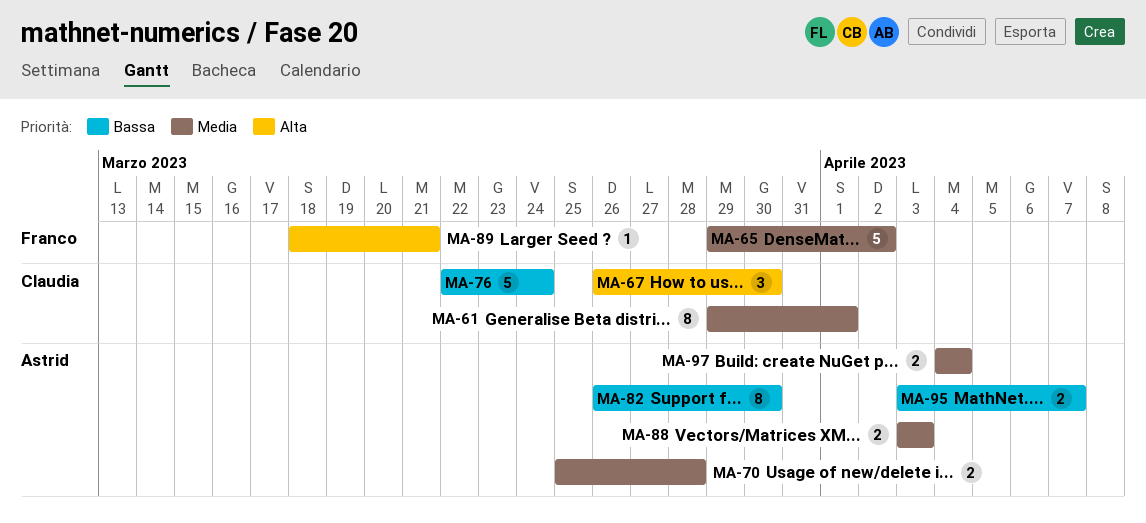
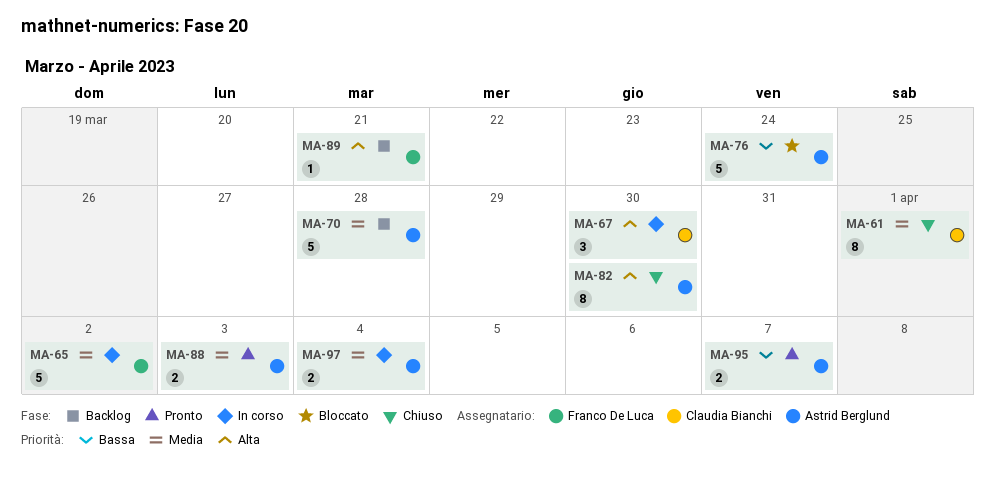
MA-70, estimate: 2 -> 5
MA-76, owner: Claudia Bianchi -> Astrid Berglund
MA-82, priority: Bassa -> Alta

